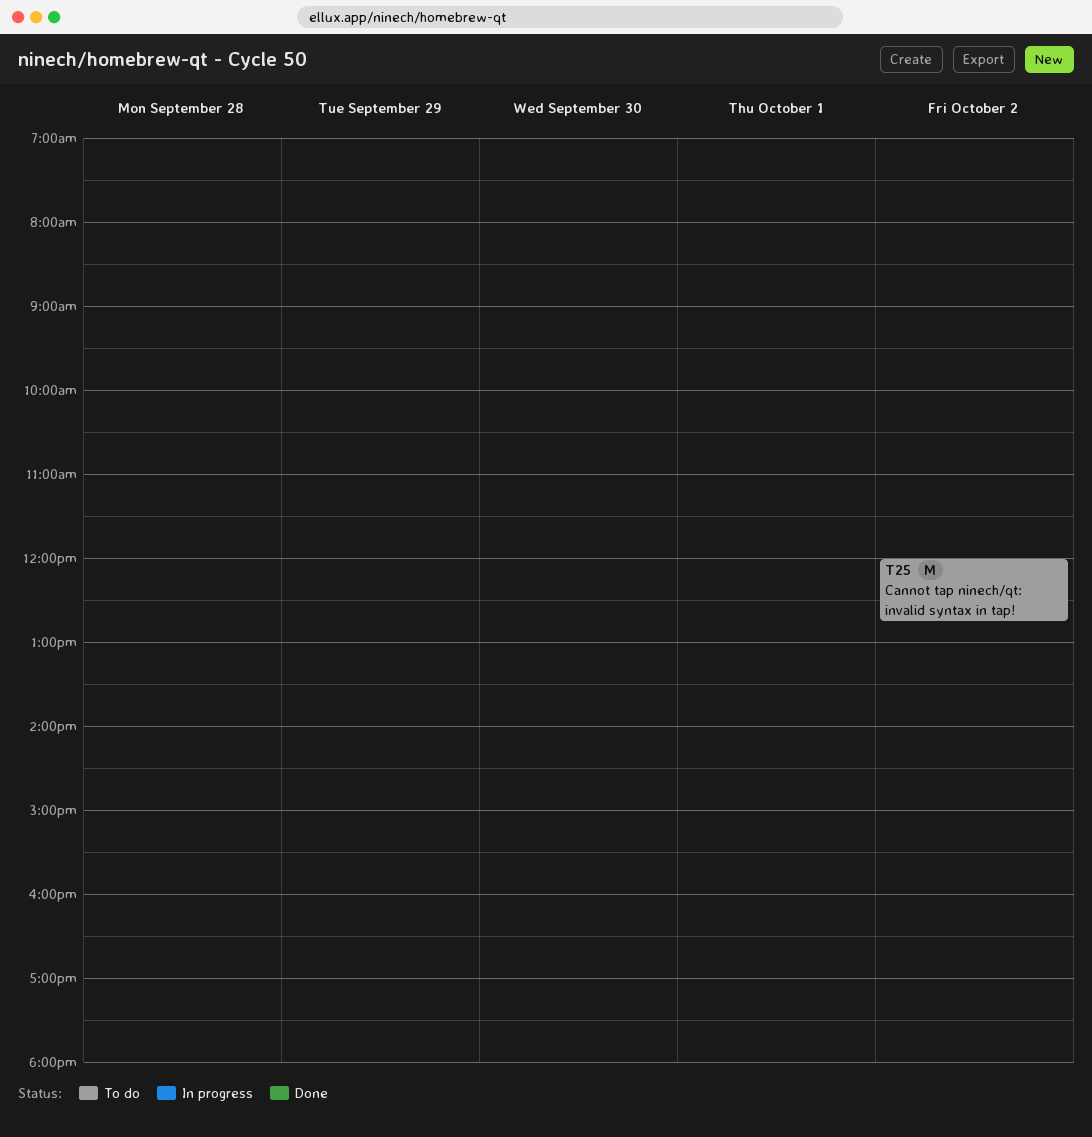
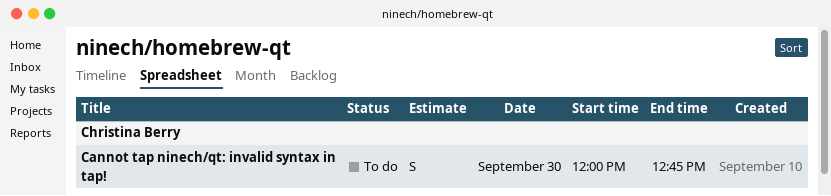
Cannot tap ninech/qt: invalid syntax in tap!, estimate: M -> S
Cannot tap ninech/qt: invalid syntax in tap!, day: Oct 2 -> Sep 30

